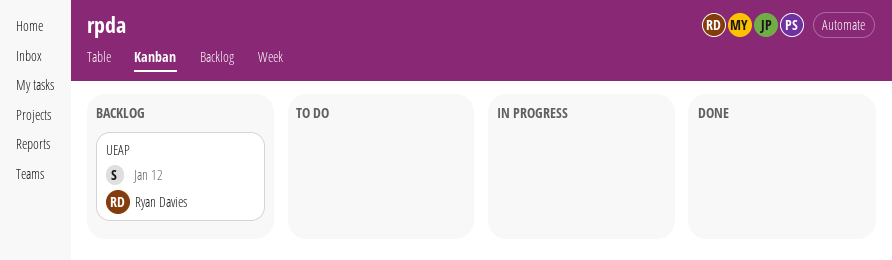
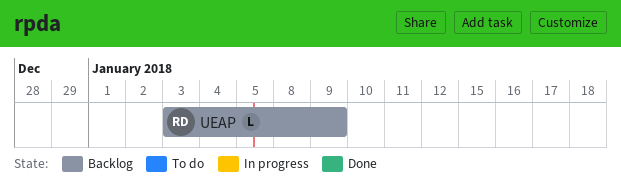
UEAP, estimate: S -> L
UEAP, due: Jan 12 -> Jan 9

